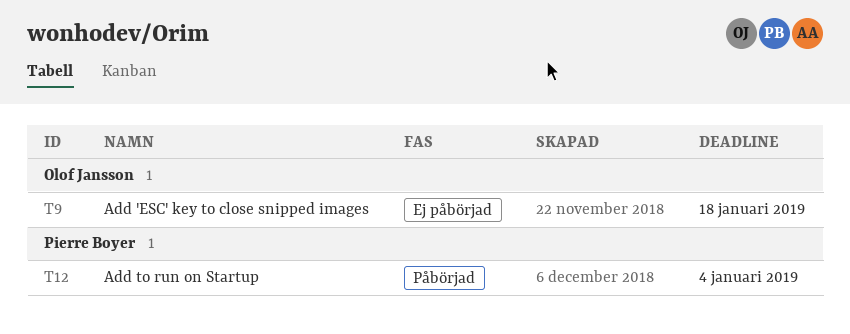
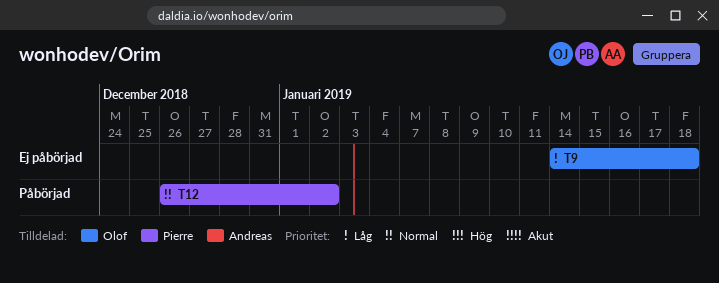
T12, due: Jan 4 -> Jan 2

